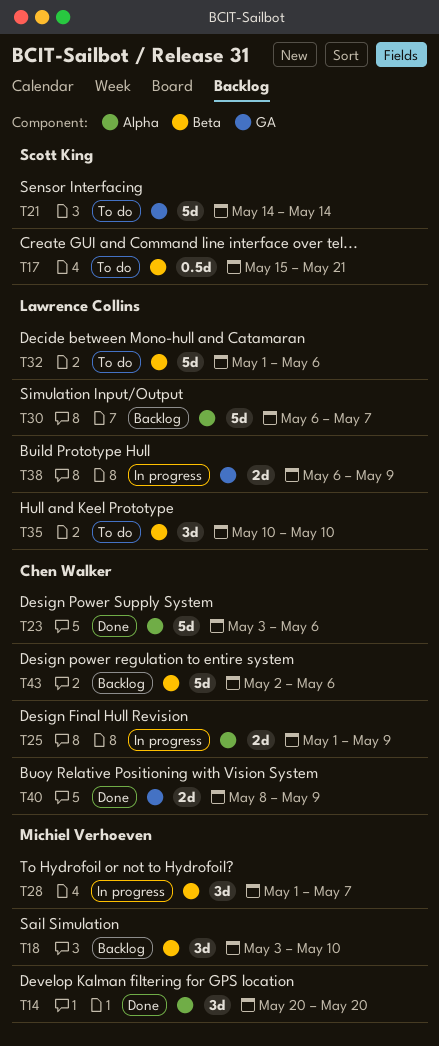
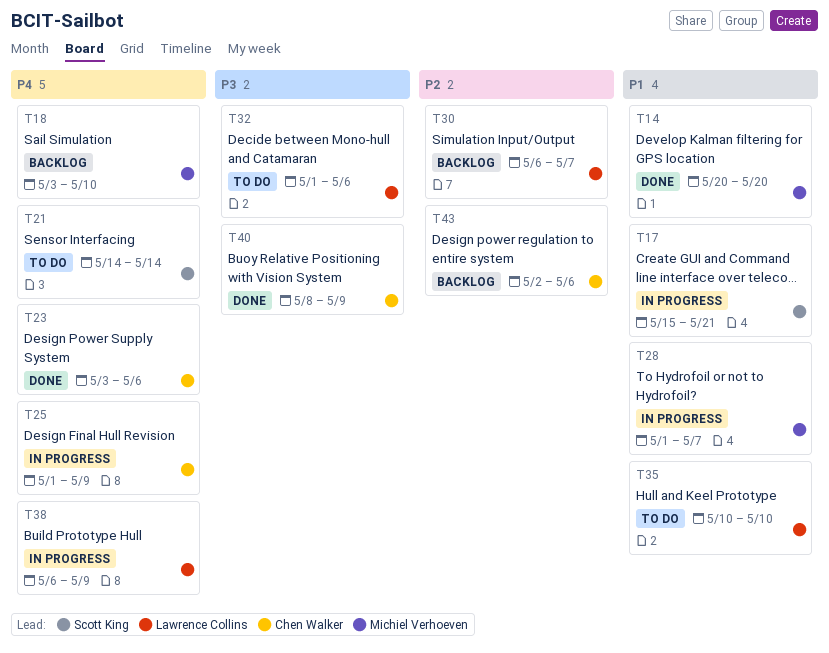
T17, status: To do -> In progress

